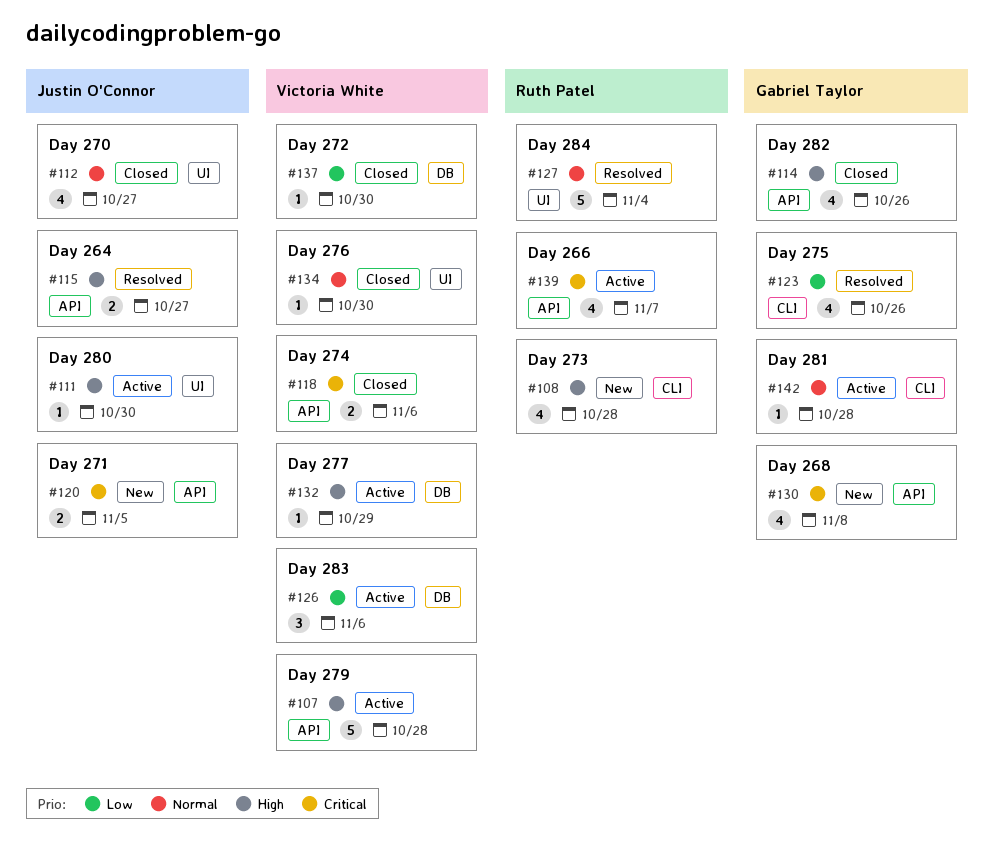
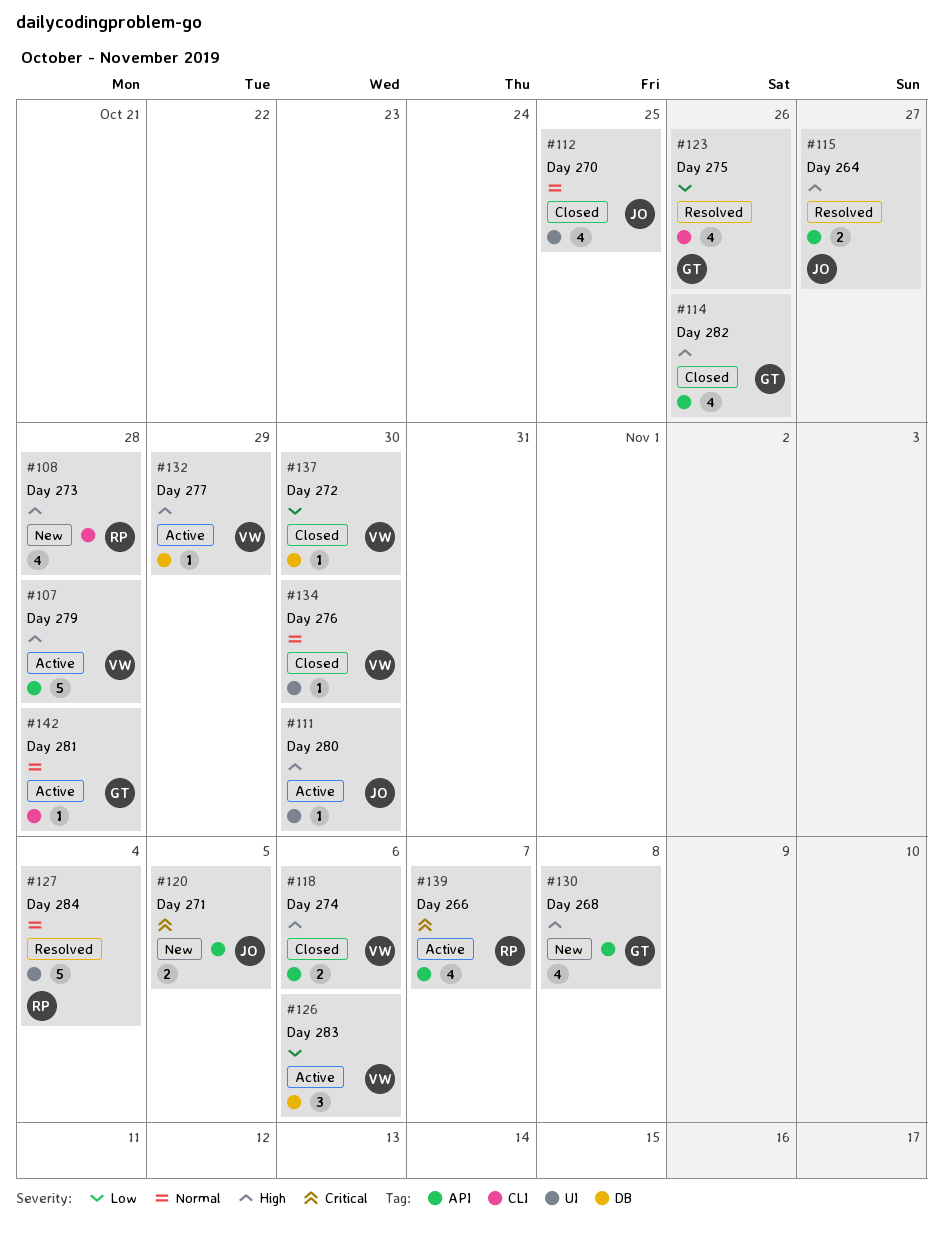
#112, due: Oct 27 -> Oct 25
#118, priority: Critical -> High
#130, priority: Critical -> High

